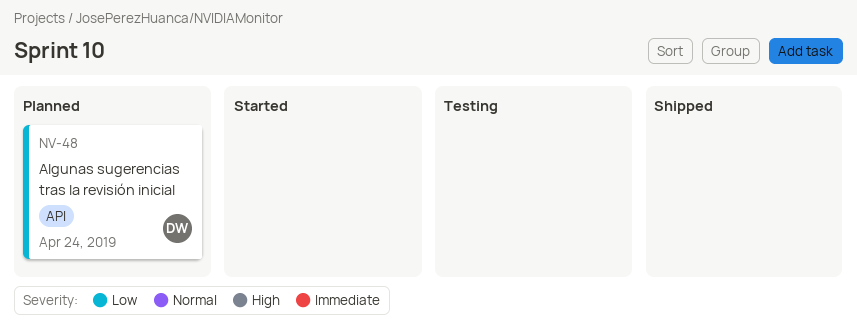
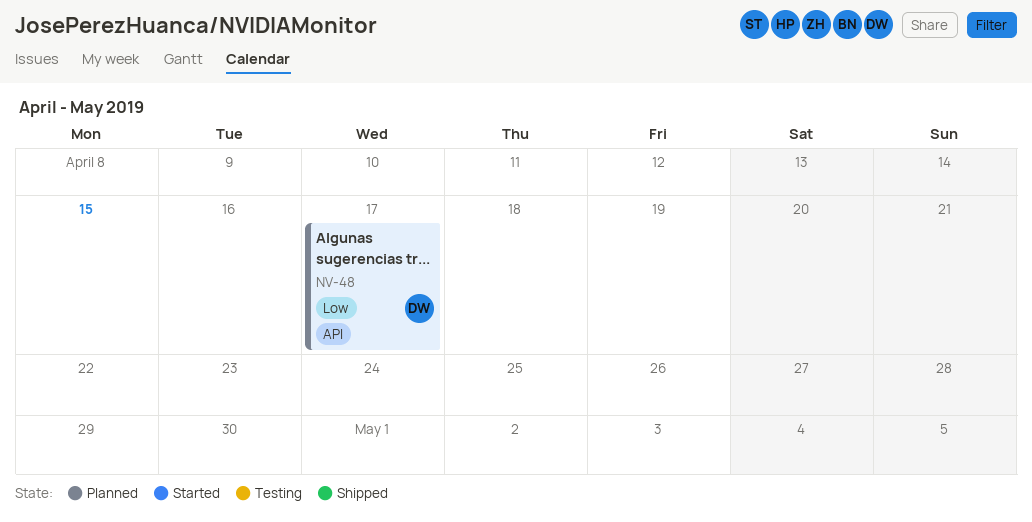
NV-48, due: Apr 24 -> Apr 17

